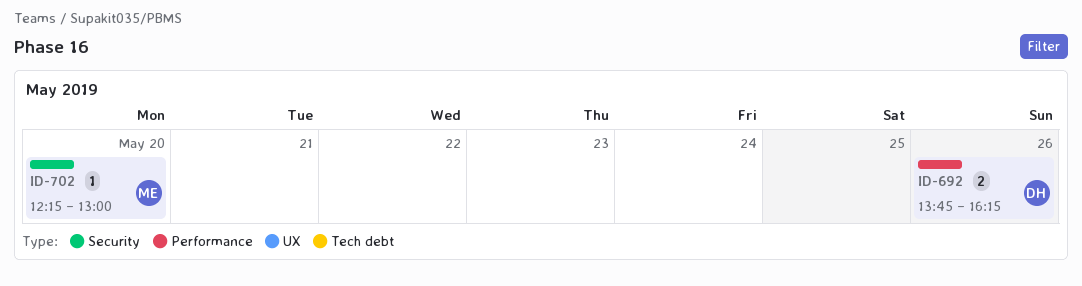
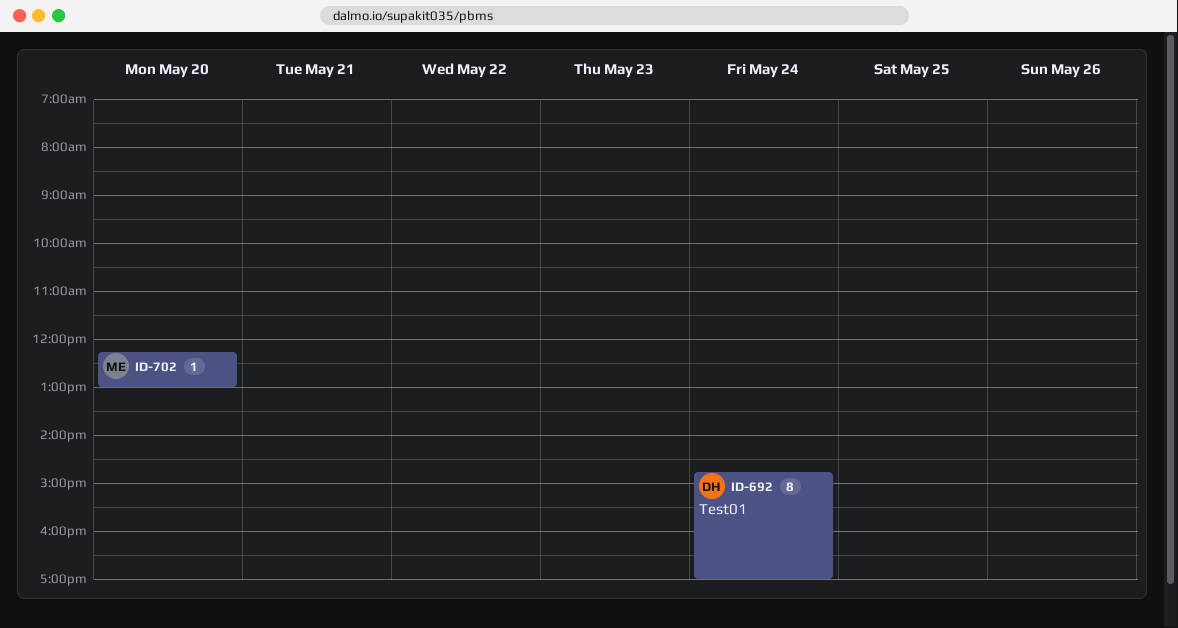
ID-692, estimate: 2 -> 8
ID-692, day: May 26 -> May 24
ID-692, begins: 13:45 -> 14:45
ID-692, ends: 16:15 -> 17:00

